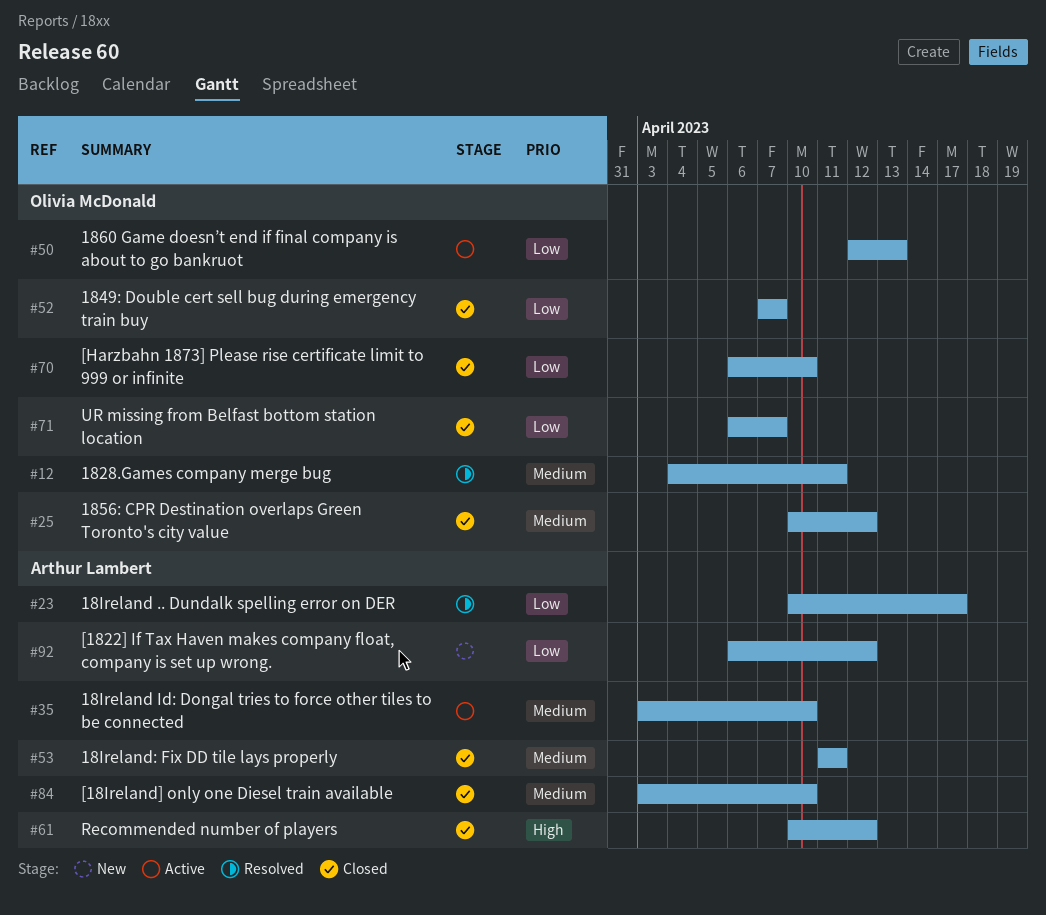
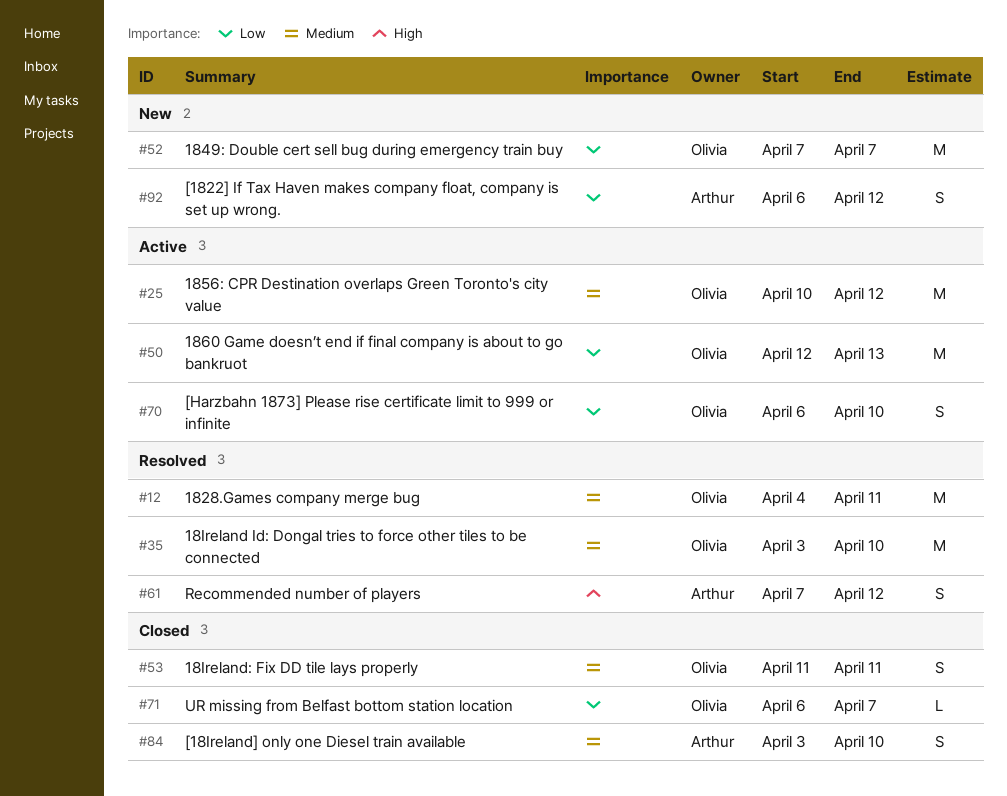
#23: present -> none
#25, status: Closed -> Active
#35, status: Active -> Resolved
#35, owner: Arthur Lambert -> Olivia McDonald
#52, status: Closed -> New
#53, owner: Arthur Lambert -> Olivia McDonald
#61, status: Closed -> Resolved
#61, start: Apr 10 -> Apr 7
#70, status: Closed -> Active

